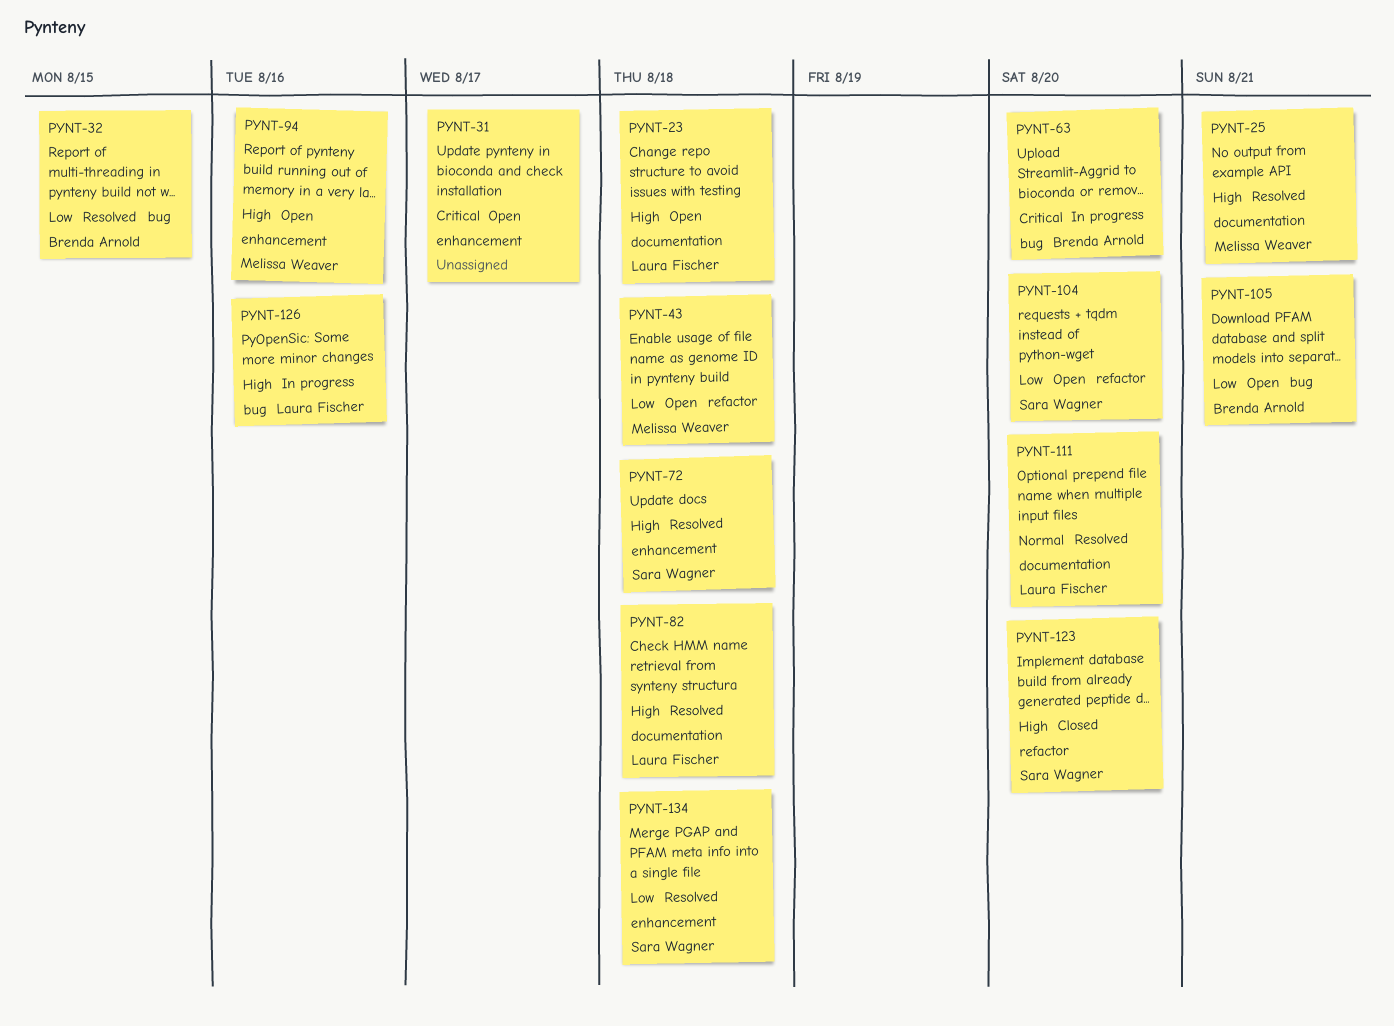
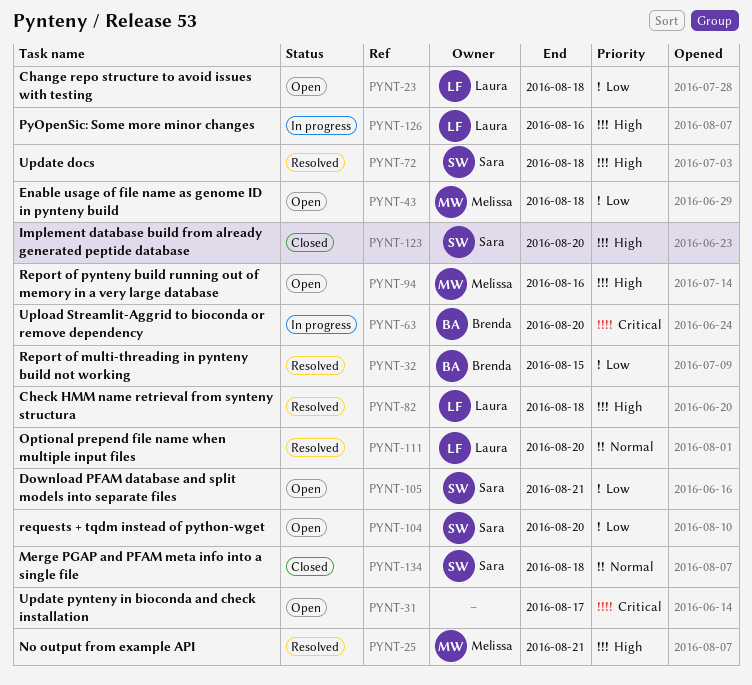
PYNT-23, priority: High -> Low
PYNT-105, owner: Brenda Arnold -> Sara Wagner
PYNT-134, status: Resolved -> Closed
PYNT-134, priority: Low -> Normal

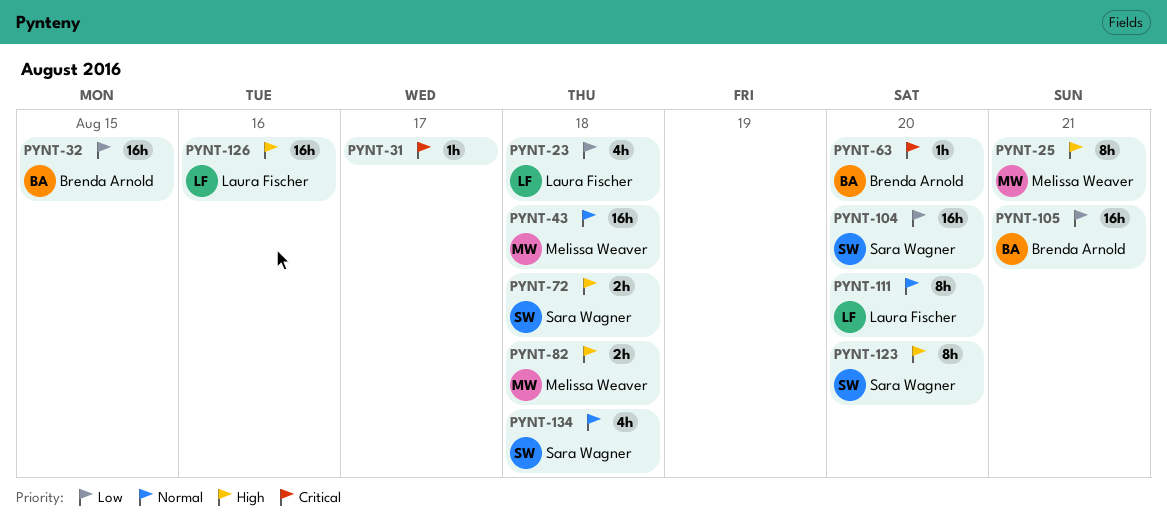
PYNT-43, priority: Low -> Normal
PYNT-82, owner: Laura Fischer -> Melissa Weaver
PYNT-94: present -> none
PYNT-105, owner: Sara Wagner -> Brenda Arnold

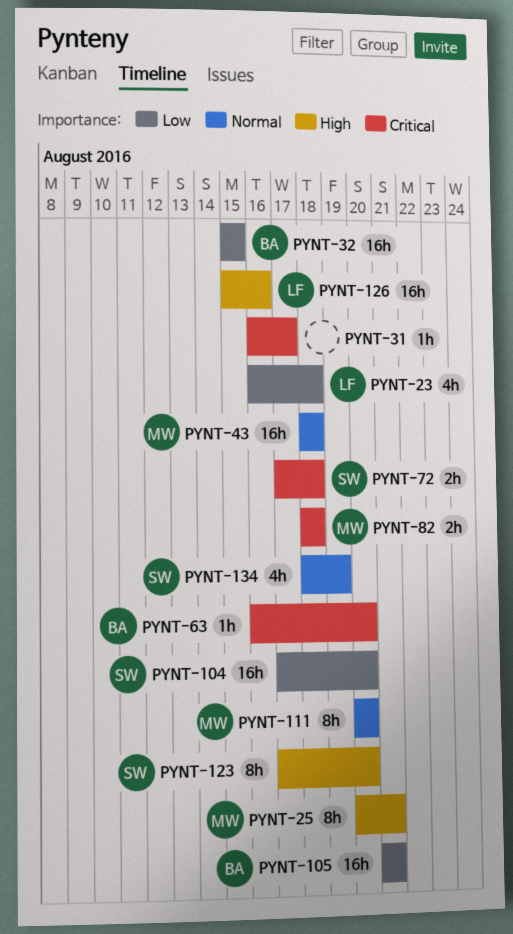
PYNT-72, priority: High -> Critical
PYNT-82, priority: High -> Critical
PYNT-111, owner: Laura Fischer -> Melissa Weaver
PYNT-134, due: Aug 18 -> Aug 19

